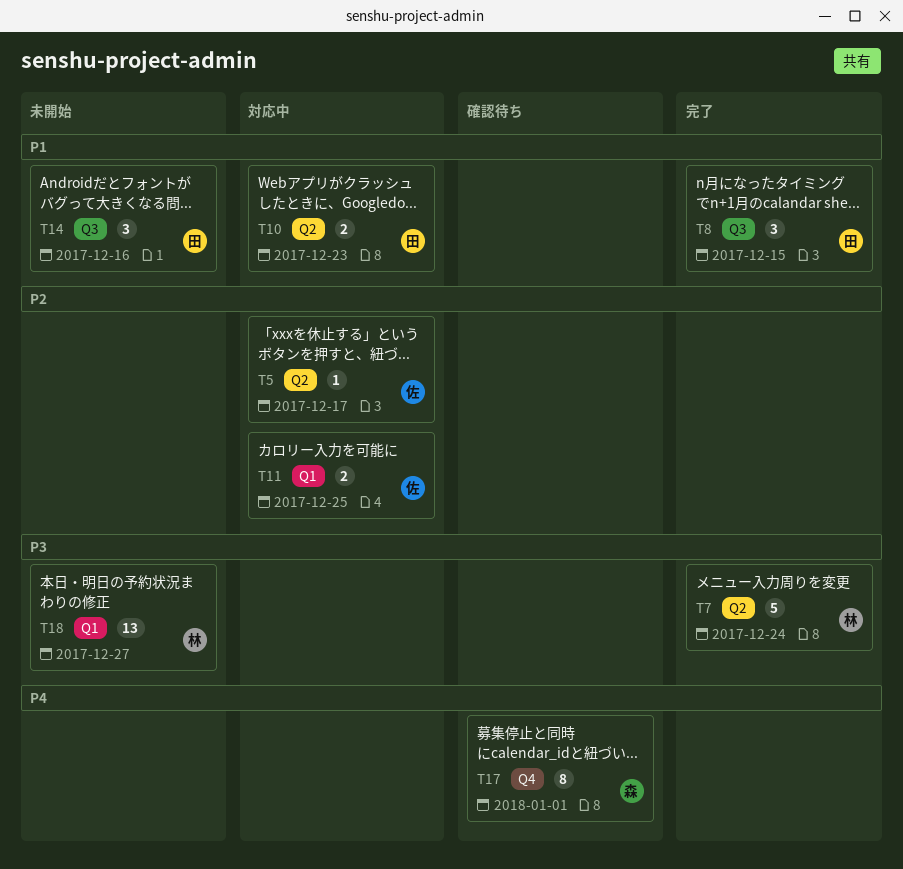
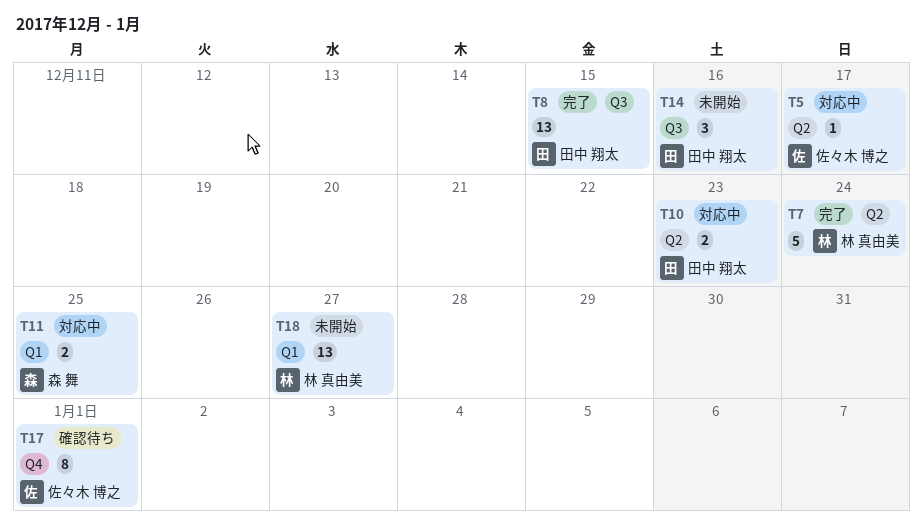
T8, estimate: 3 -> 13
T11, owner: 佐々木 博之 -> 森 舞
T17, owner: 森 舞 -> 佐々木 博之

